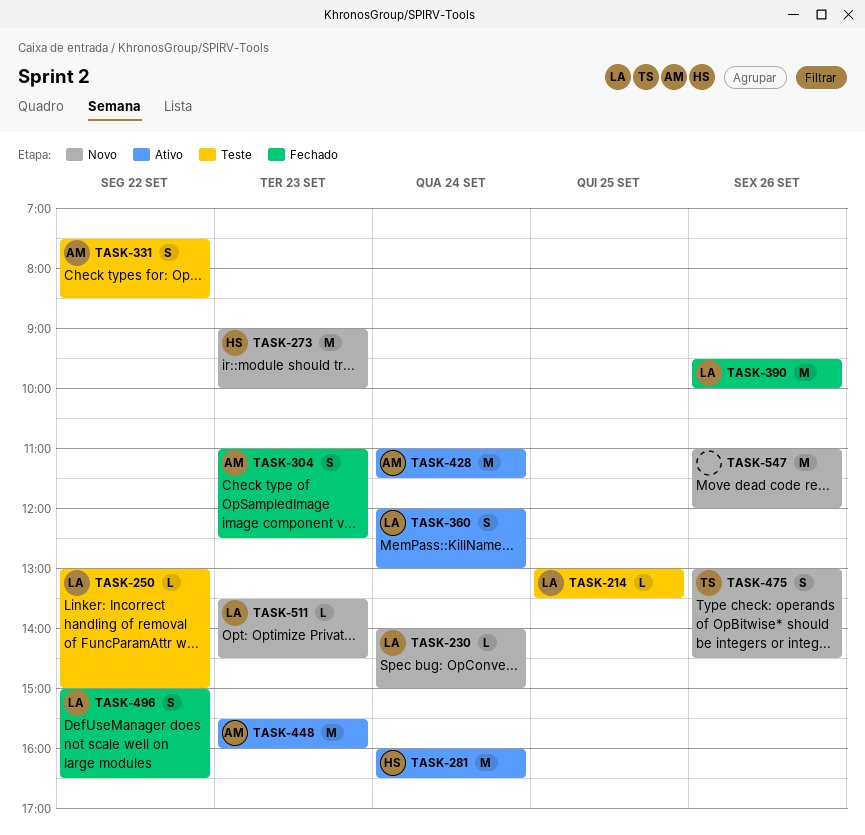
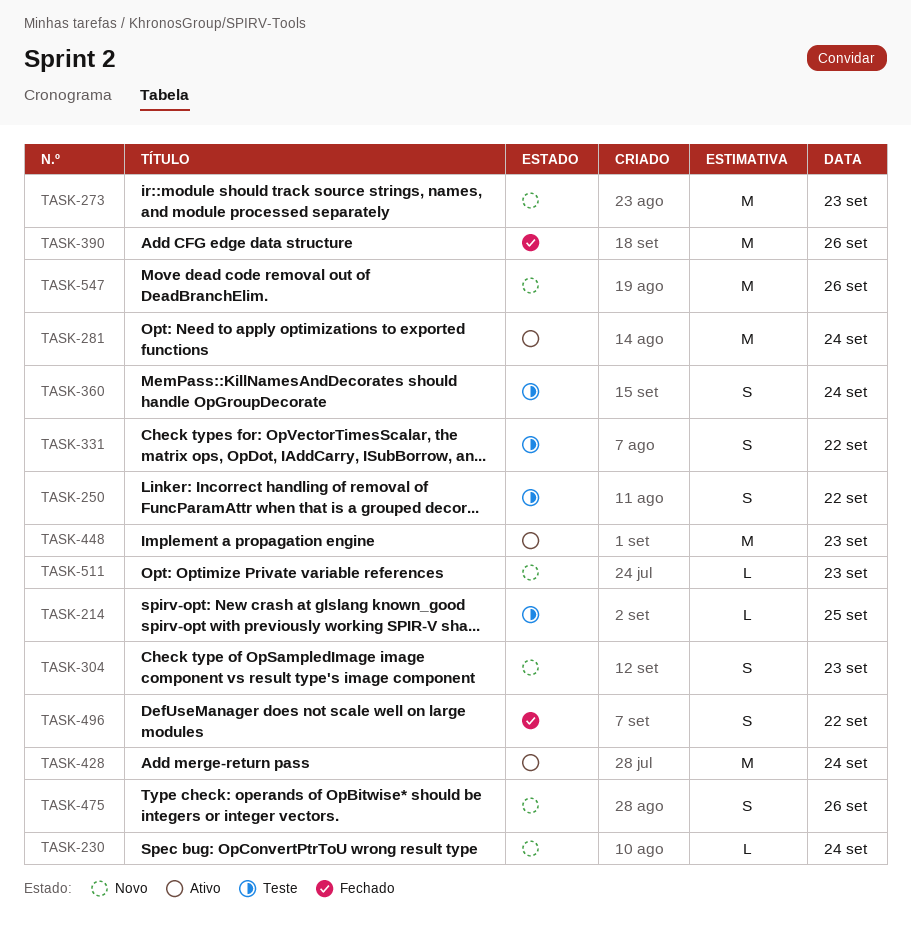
TASK-250, estimate: L -> S
TASK-304, status: Fechado -> Novo
TASK-360, status: Ativo -> Teste

